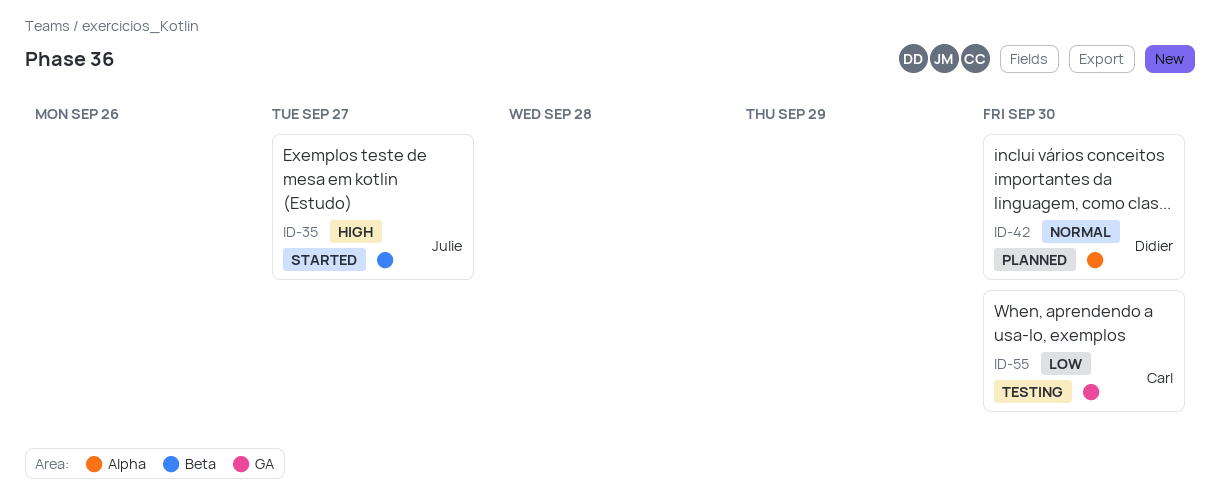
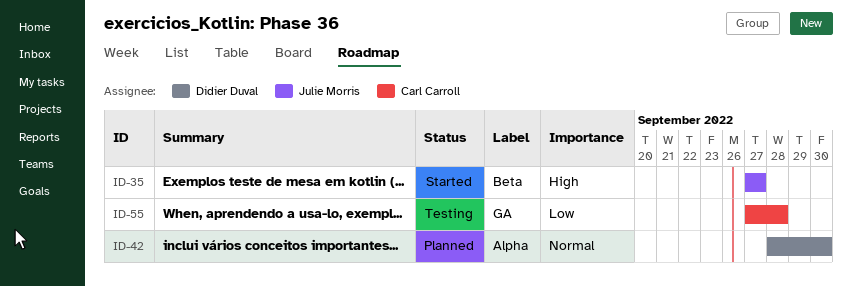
ID-55, due: Sep 30 -> Sep 28

